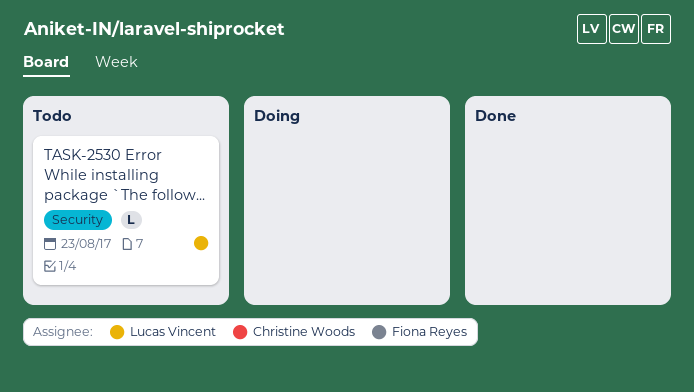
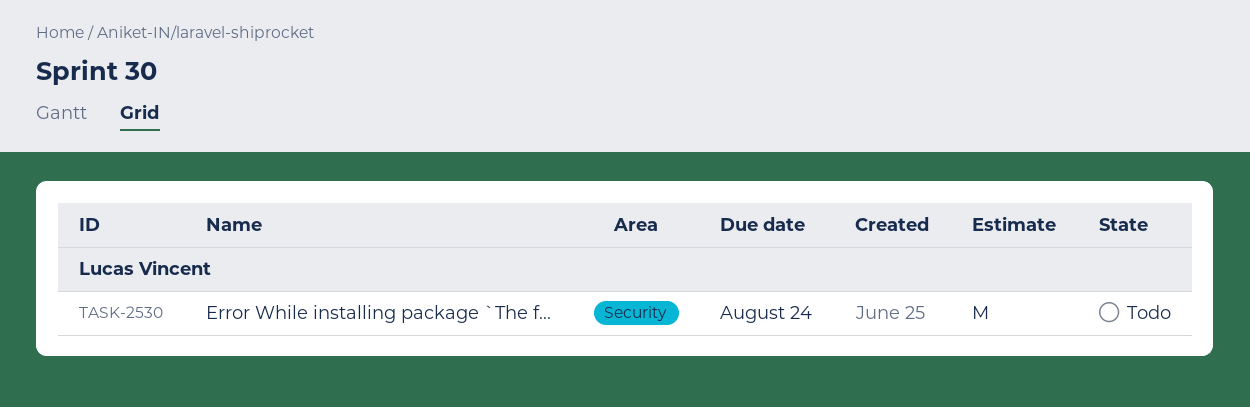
TASK-2530, estimate: L -> M
TASK-2530, due: Aug 23 -> Aug 24

